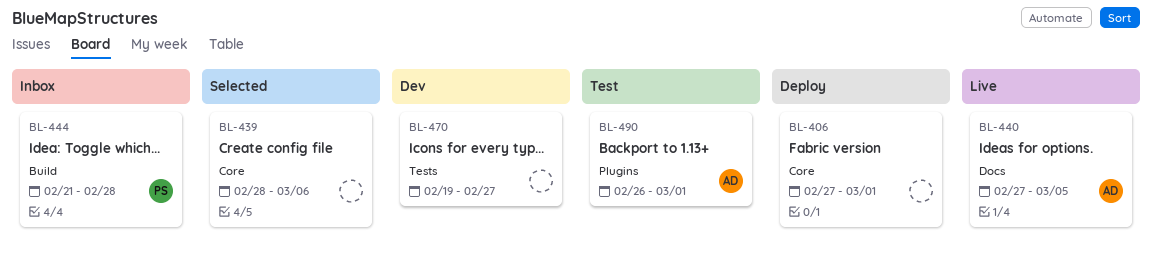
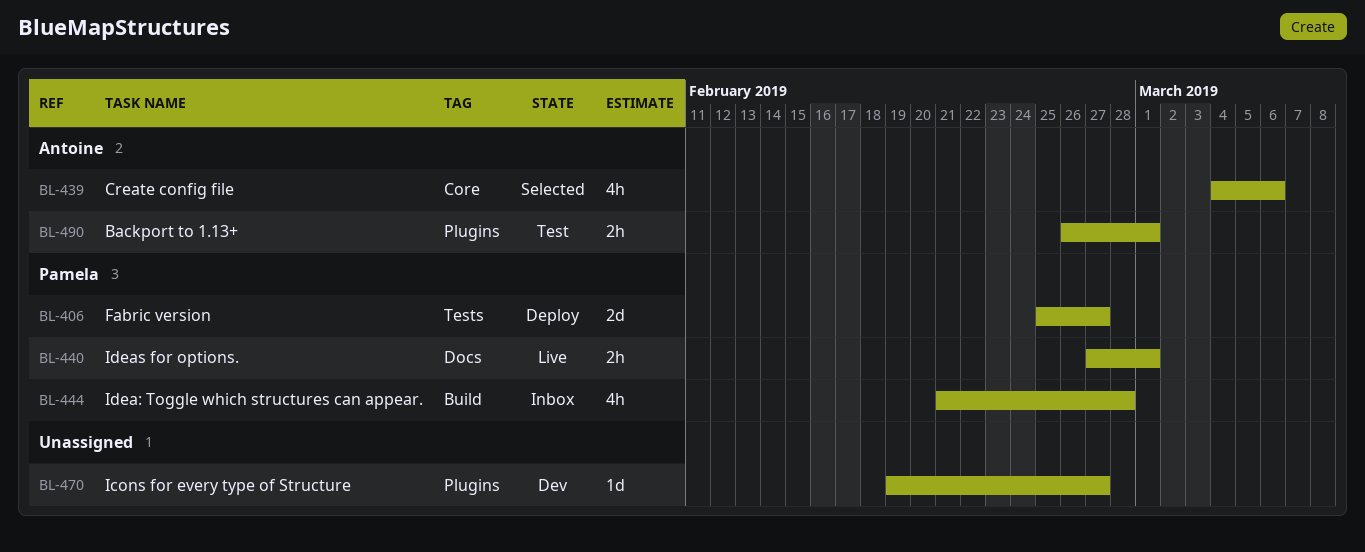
BL-406, owner: none -> Pamela
BL-406, label: Core -> Tests
BL-406, start: Feb 27 -> Feb 25
BL-406, due: Mar 1 -> Feb 27
BL-439, owner: none -> Antoine
BL-439, start: Feb 28 -> Mar 4
BL-440, owner: Antoine -> Pamela
BL-440, due: Mar 5 -> Mar 1
BL-470, label: Tests -> Plugins

